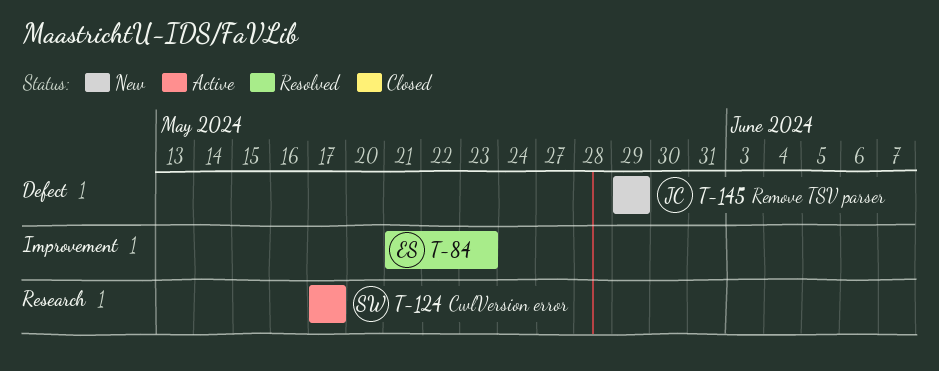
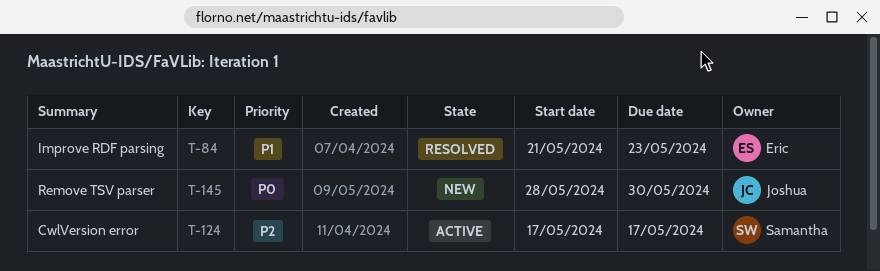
T-145, start: May 29 -> May 28
T-145, due: May 29 -> May 30

